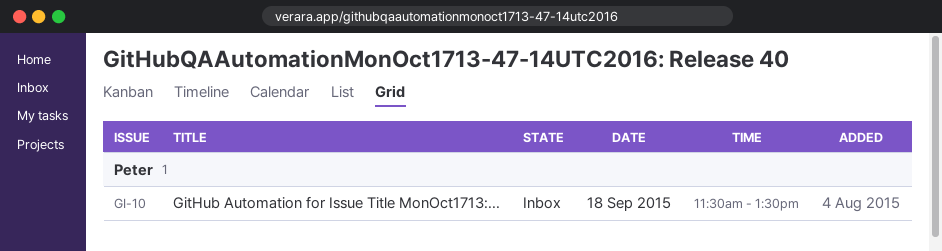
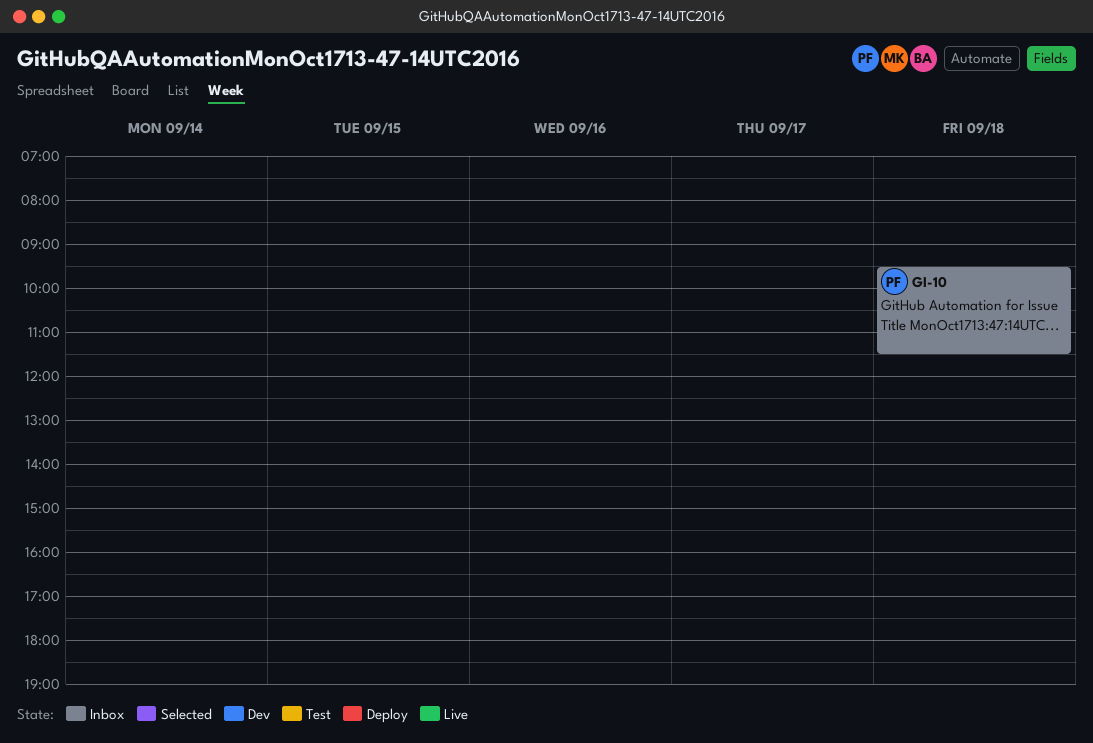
GI-10, begins: 11:30 -> 09:30
GI-10, ends: 13:30 -> 11:30

